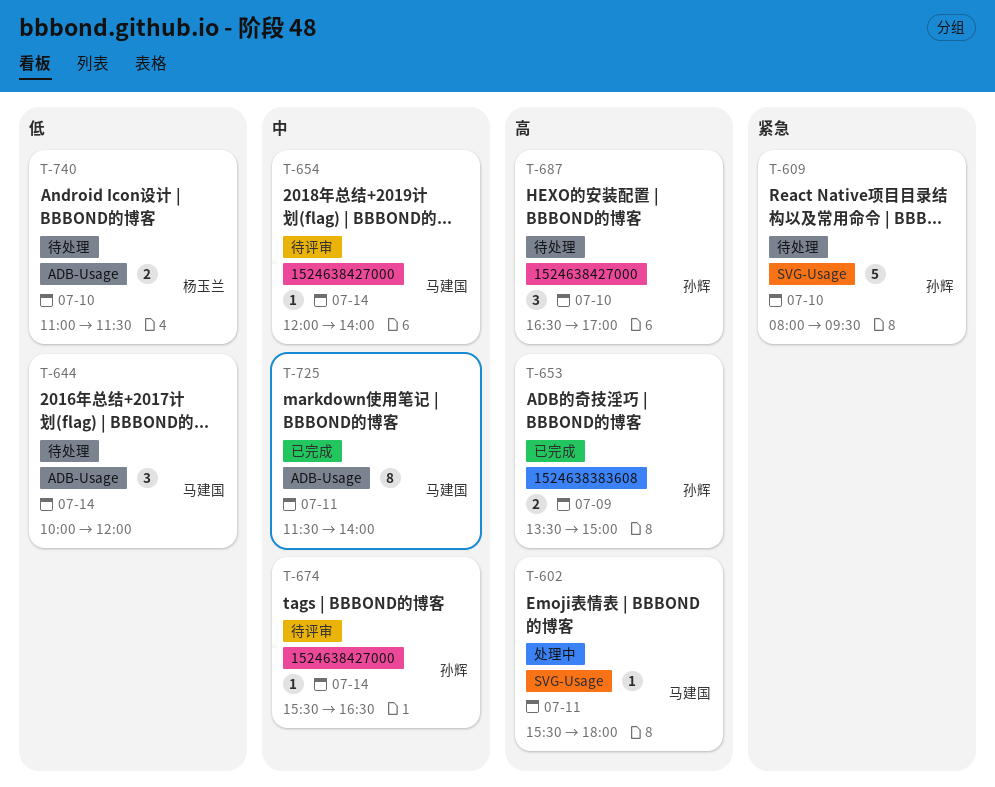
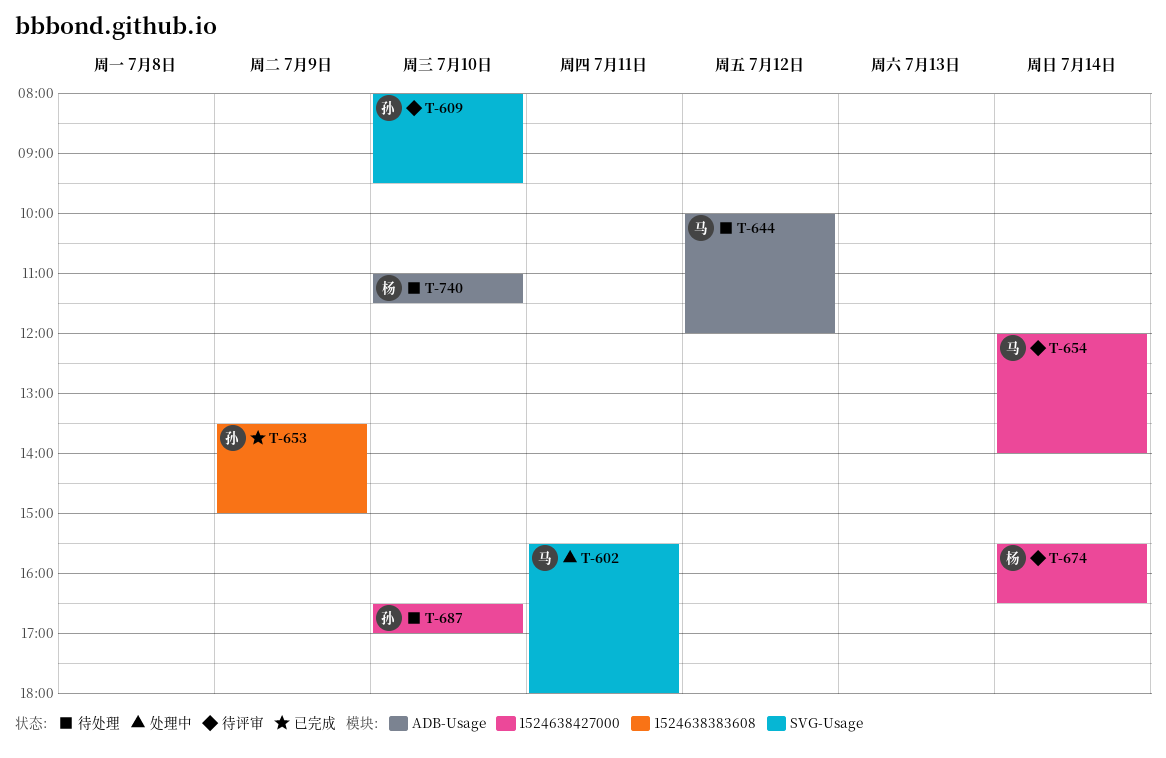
T-609, status: 待处理 -> 待评审
T-644, day: Jul 14 -> Jul 12
T-674, owner: 孙辉 -> 杨玉兰
T-725: present -> none

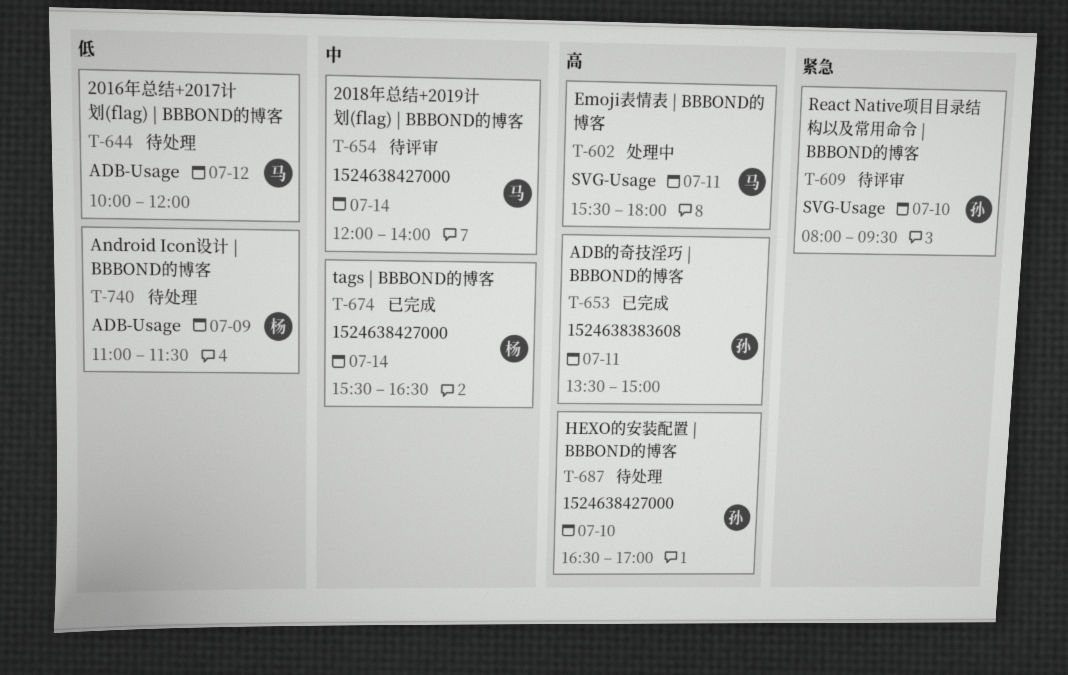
T-653, day: Jul 9 -> Jul 11
T-674, status: 待评审 -> 已完成
T-740, day: Jul 10 -> Jul 9

